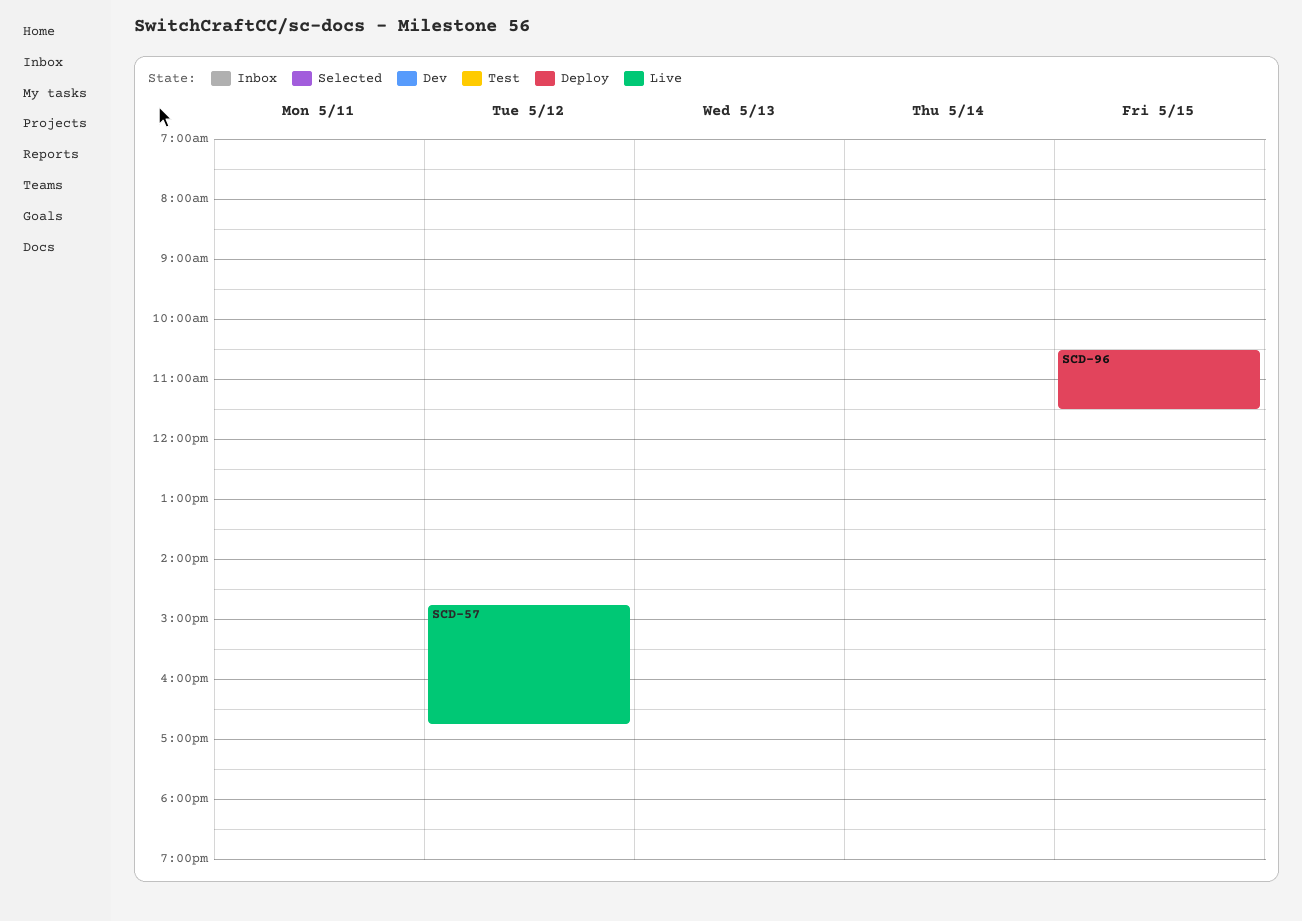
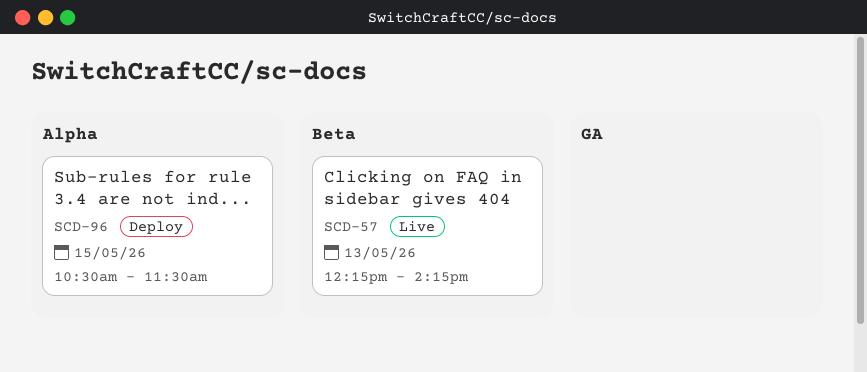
SCD-57, day: May 12 -> May 13
SCD-57, begins: 14:45 -> 12:15
SCD-57, ends: 16:45 -> 14:15

